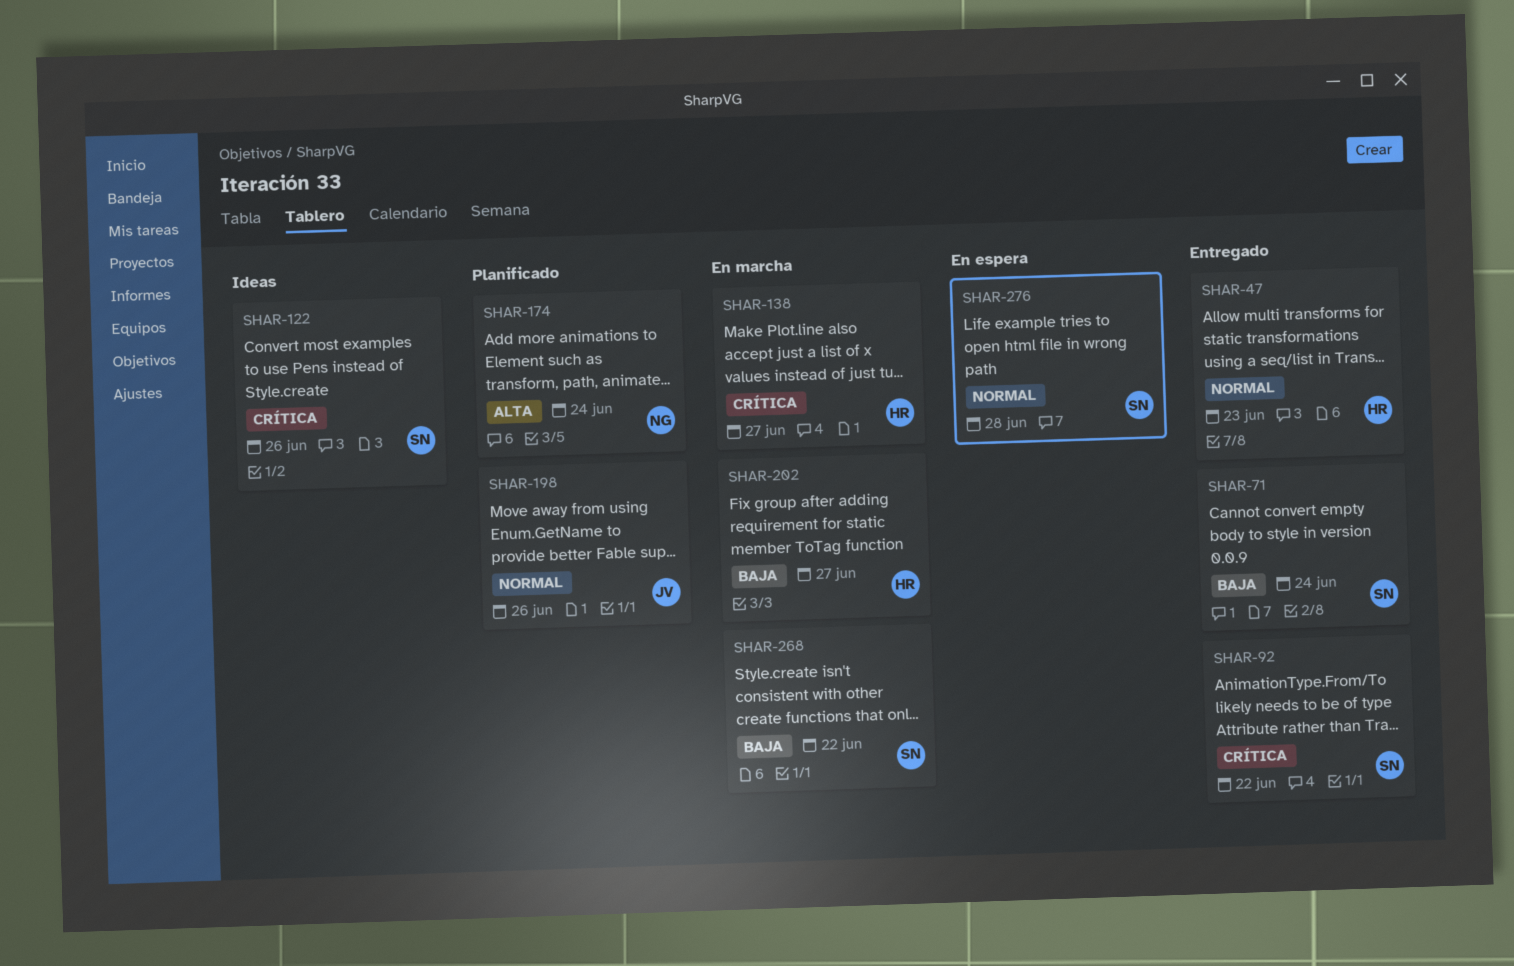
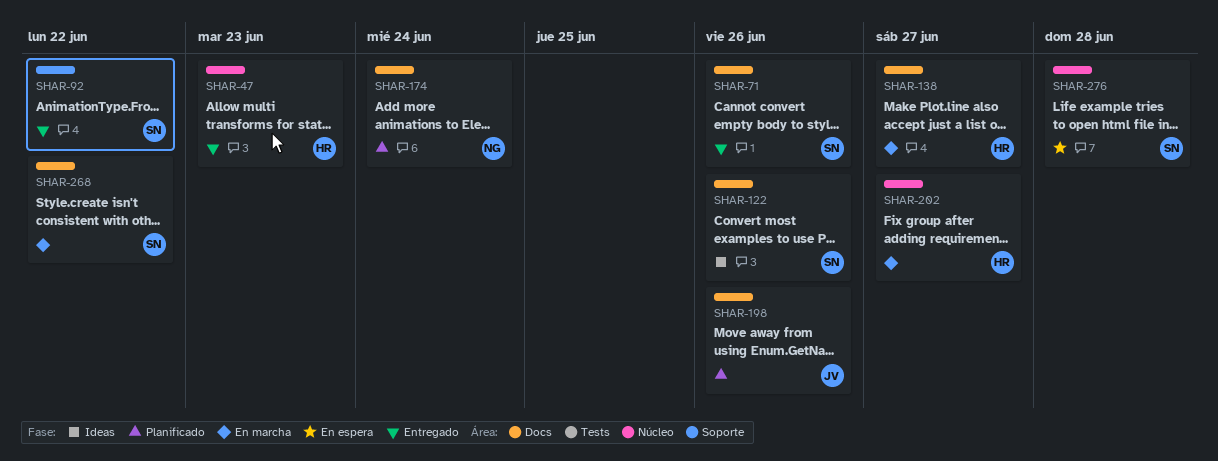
SHAR-71, day: Jun 24 -> Jun 26

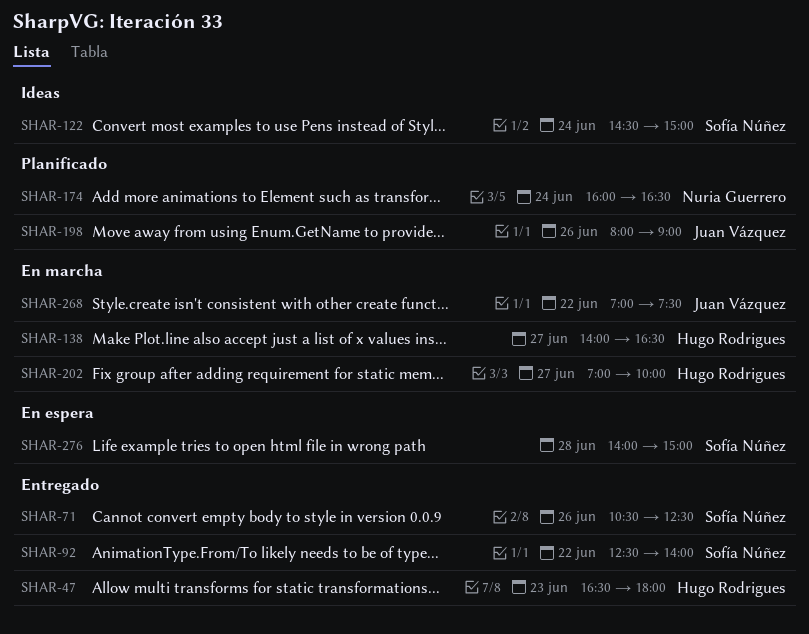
SHAR-122, day: Jun 26 -> Jun 24
SHAR-268, owner: Sofía Núñez -> Juan Vázquez

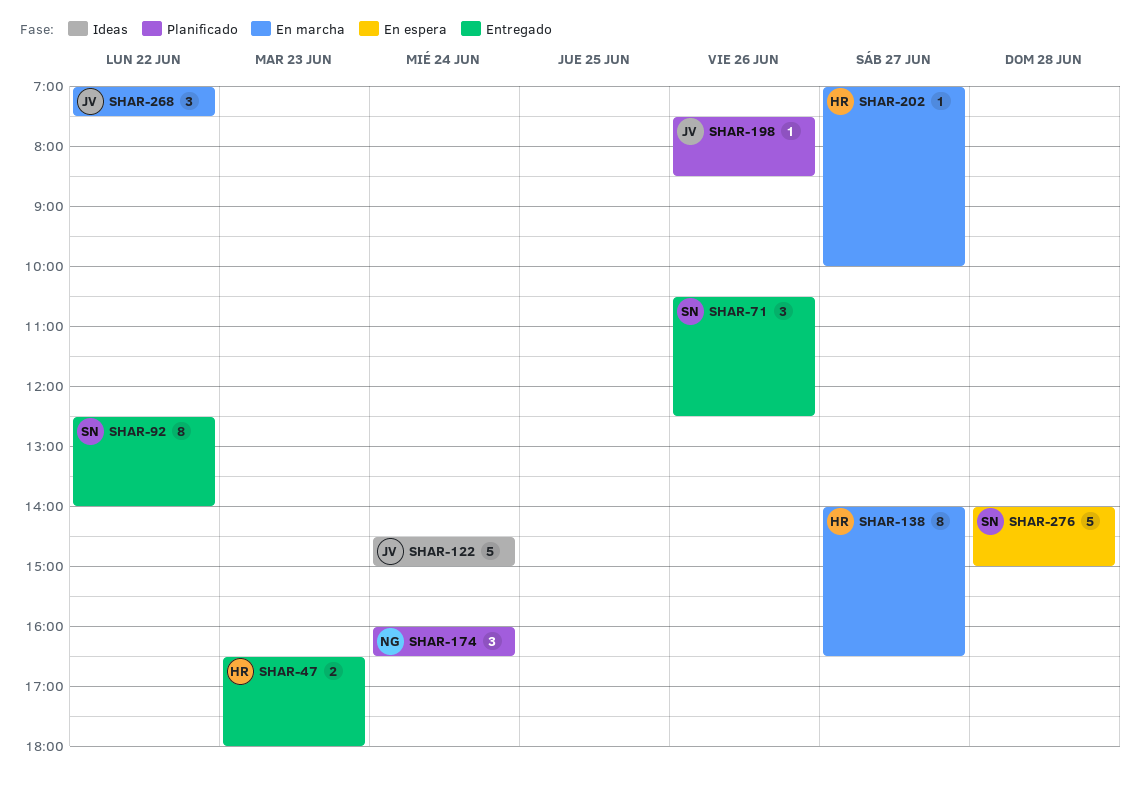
SHAR-122, owner: Sofía Núñez -> Juan Vázquez
SHAR-198, begins: 08:00 -> 07:30
SHAR-198, ends: 09:00 -> 08:30

